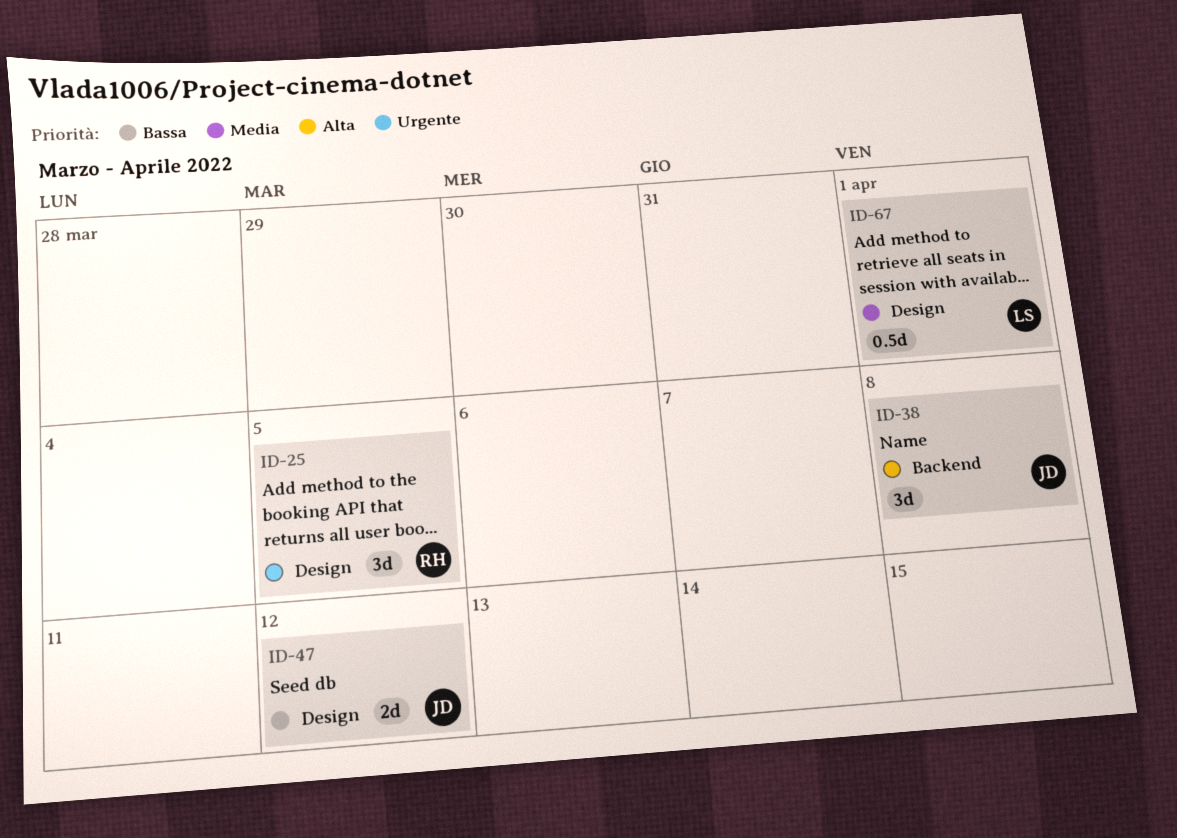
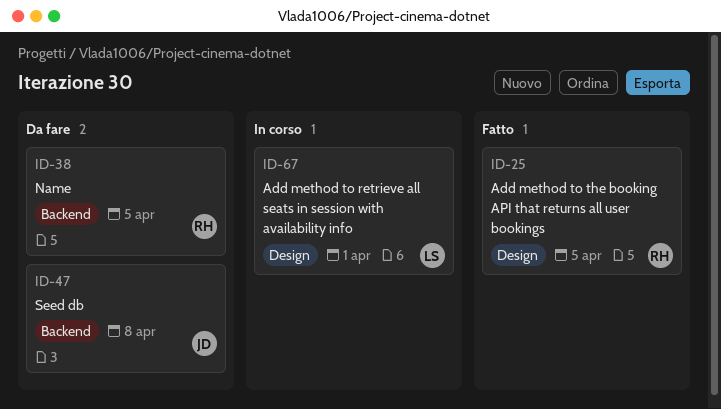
ID-38, owner: JD -> RH
ID-38, due: Apr 8 -> Apr 5
ID-47, label: Design -> Backend
ID-47, due: Apr 12 -> Apr 8

